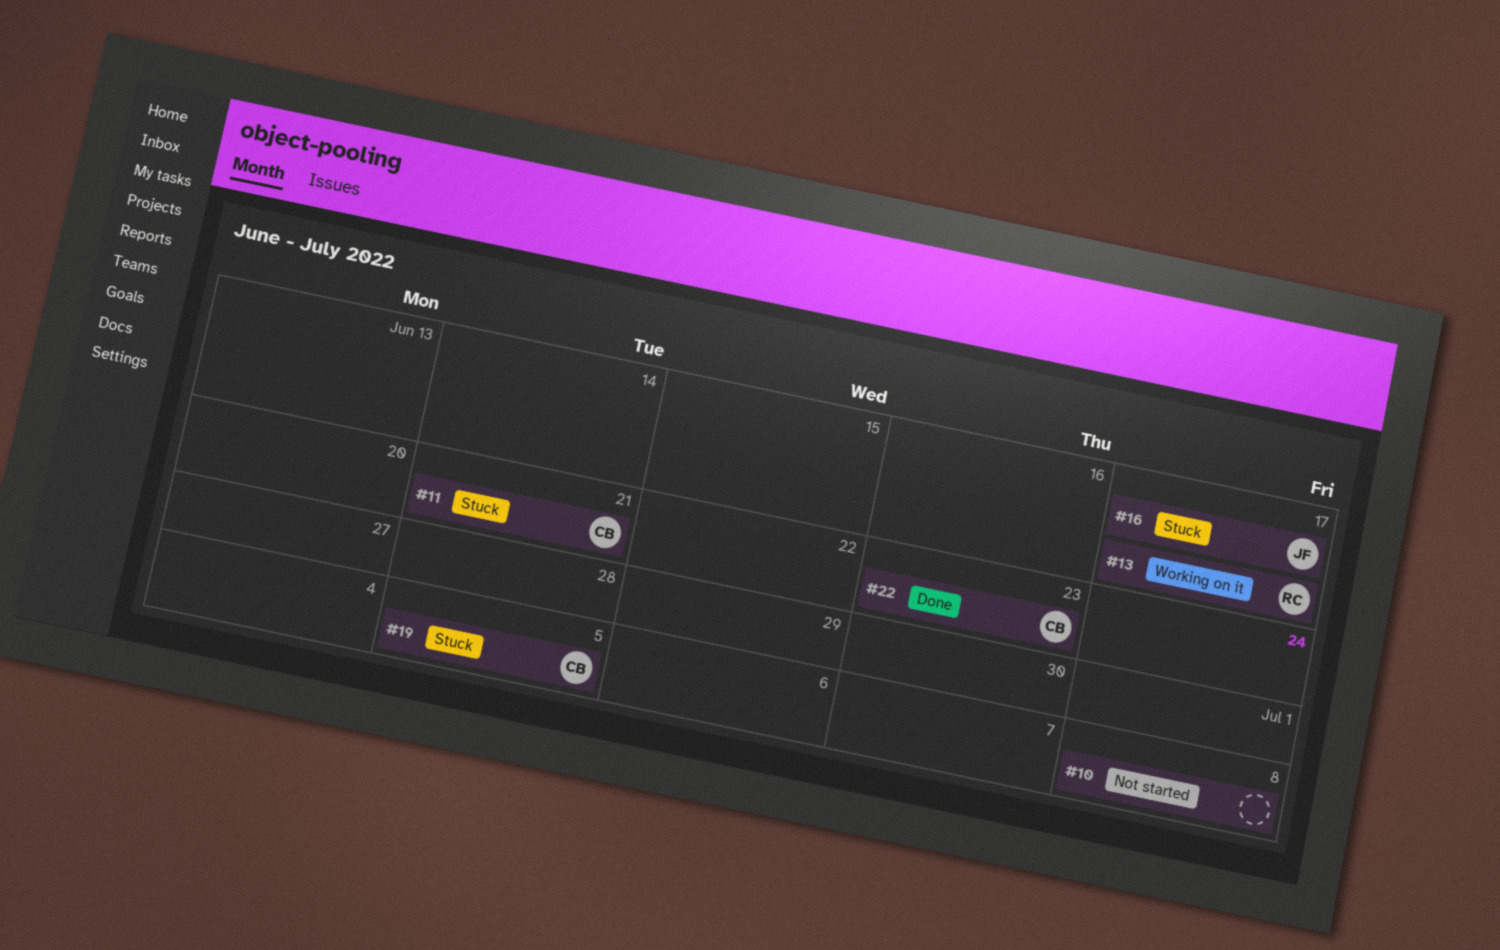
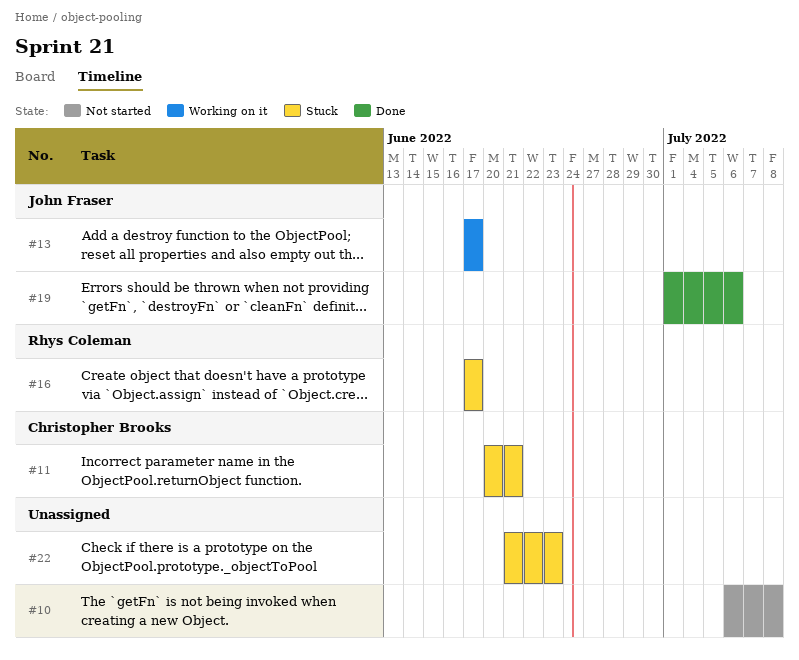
#13, owner: Rhys Coleman -> John Fraser
#16, owner: John Fraser -> Rhys Coleman
#19, status: Stuck -> Done
#19, owner: Christopher Brooks -> John Fraser
#19, due: Jul 5 -> Jul 6
#22, status: Done -> Stuck
#22, owner: Christopher Brooks -> none

